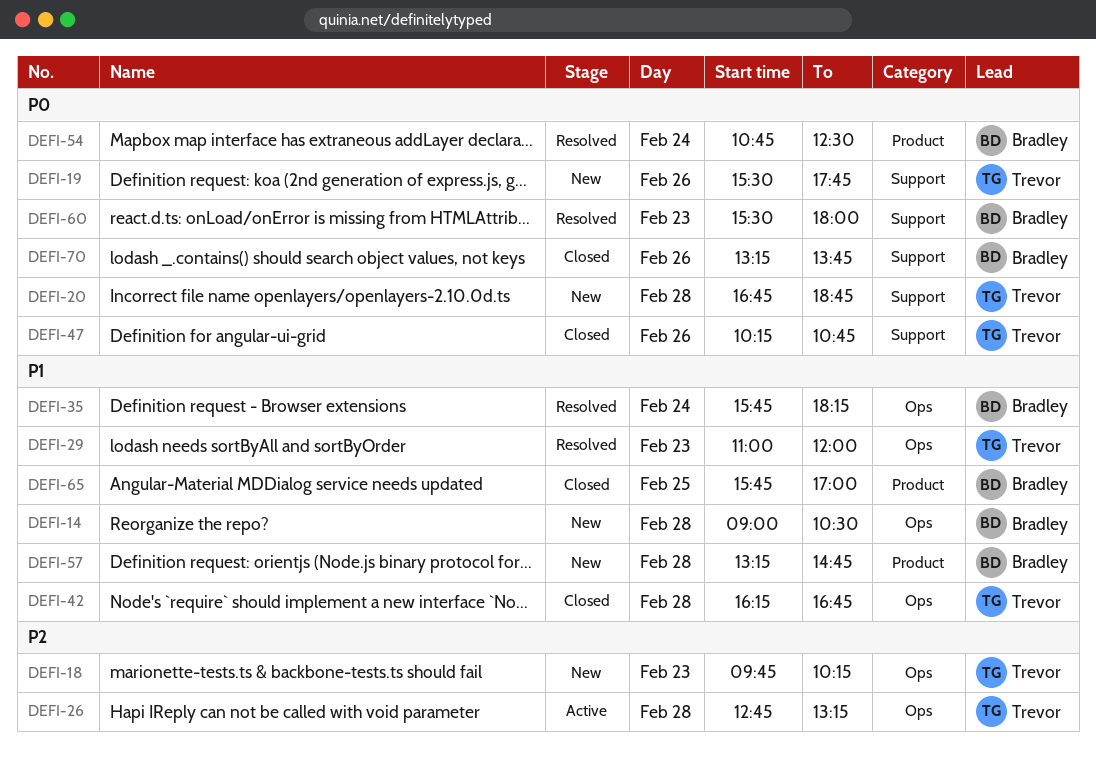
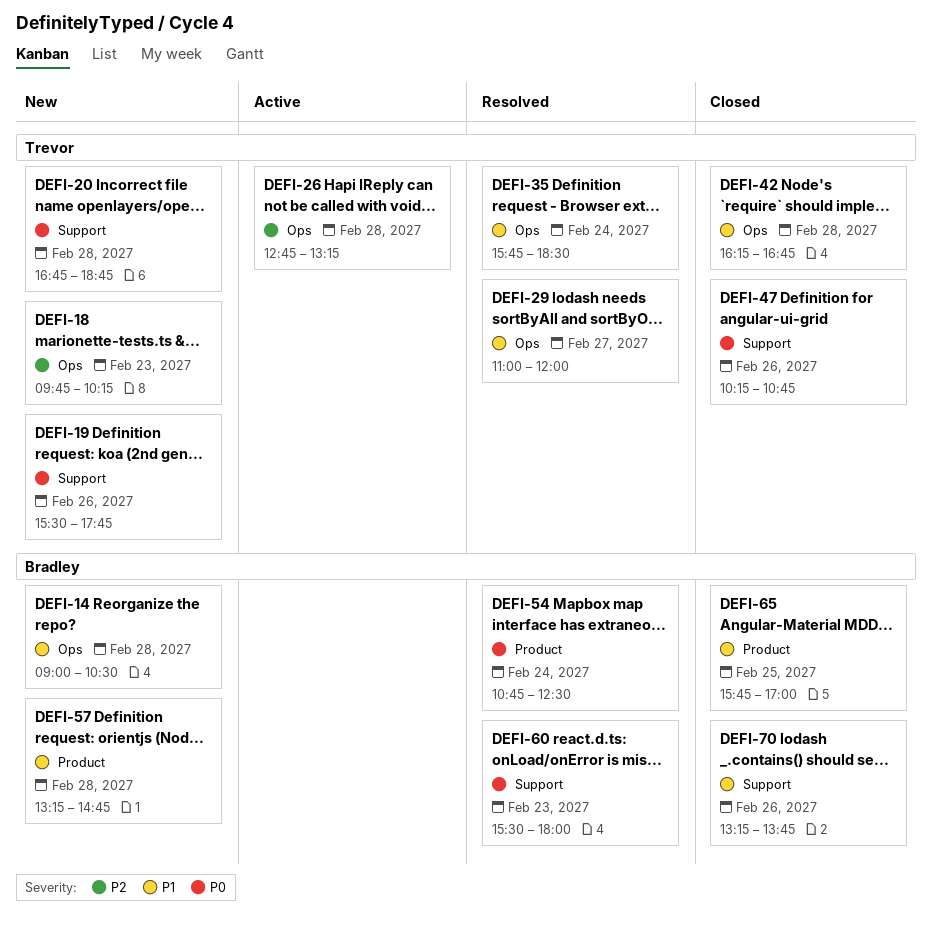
DEFI-29, day: Feb 23 -> Feb 27
DEFI-35, owner: Bradley -> Trevor
DEFI-35, ends: 18:15 -> 18:30
DEFI-70, priority: P0 -> P1

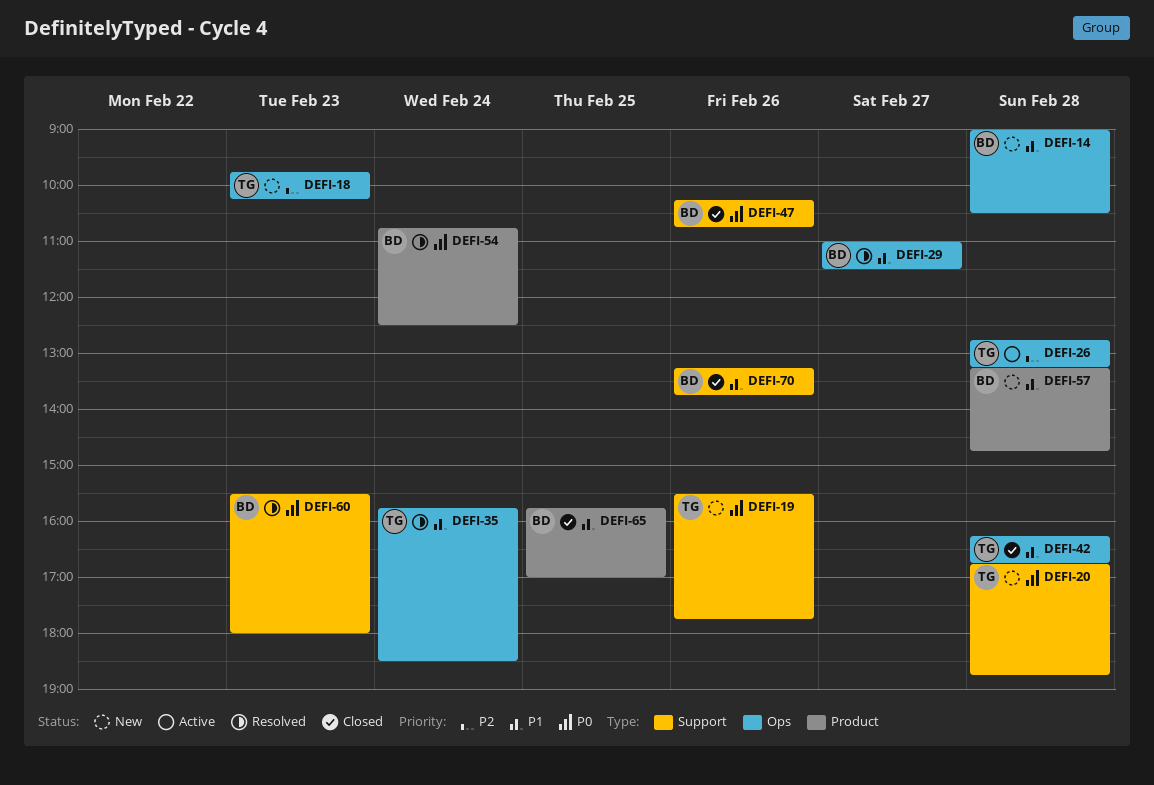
DEFI-29, owner: Trevor -> Bradley
DEFI-29, ends: 12:00 -> 11:30
DEFI-47, owner: Trevor -> Bradley

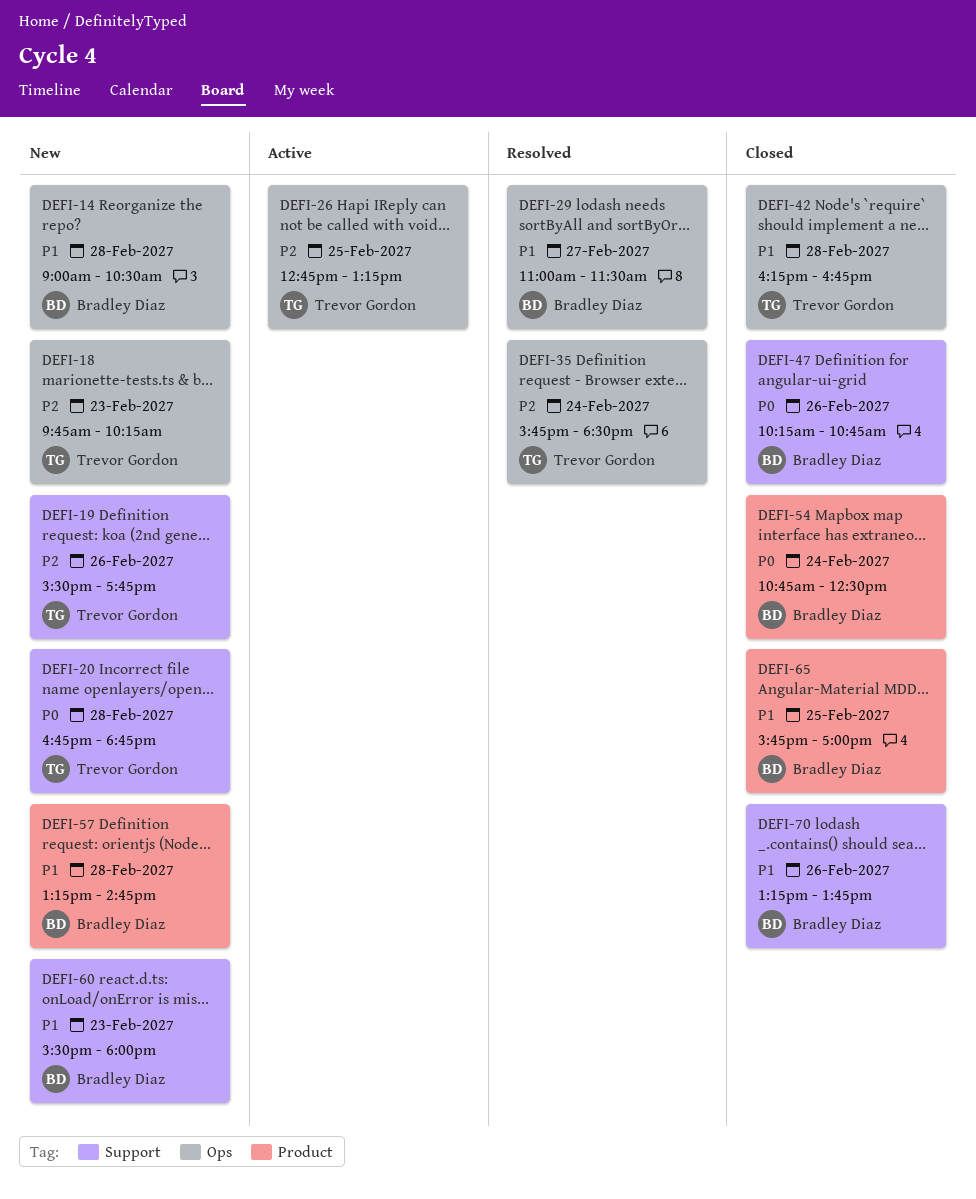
DEFI-19, priority: P0 -> P2
DEFI-26, day: Feb 28 -> Feb 25
DEFI-35, priority: P1 -> P2
DEFI-54, status: Resolved -> Closed
DEFI-60, status: Resolved -> New
DEFI-60, priority: P0 -> P1

